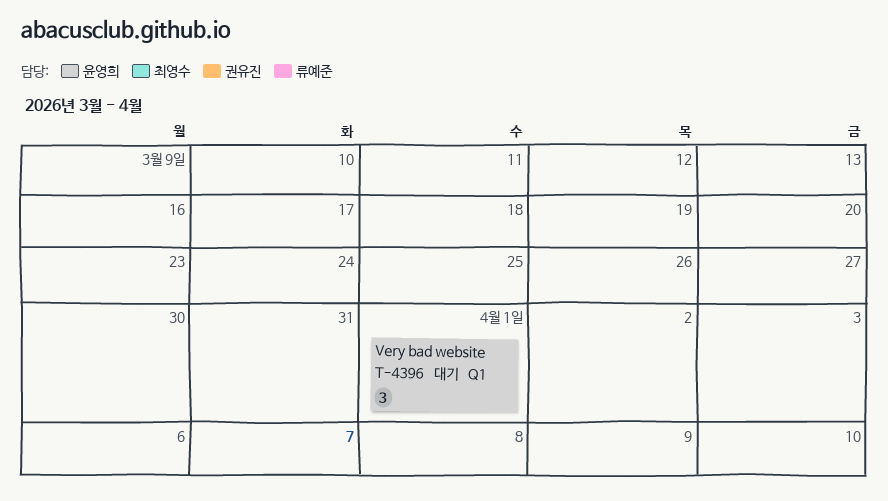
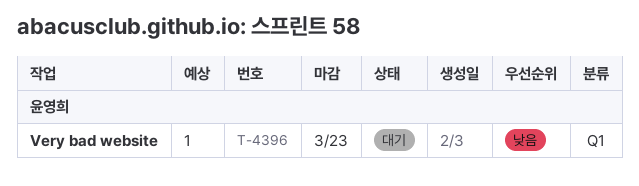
T-4396, estimate: 3 -> 1
T-4396, due: Apr 1 -> Mar 23

